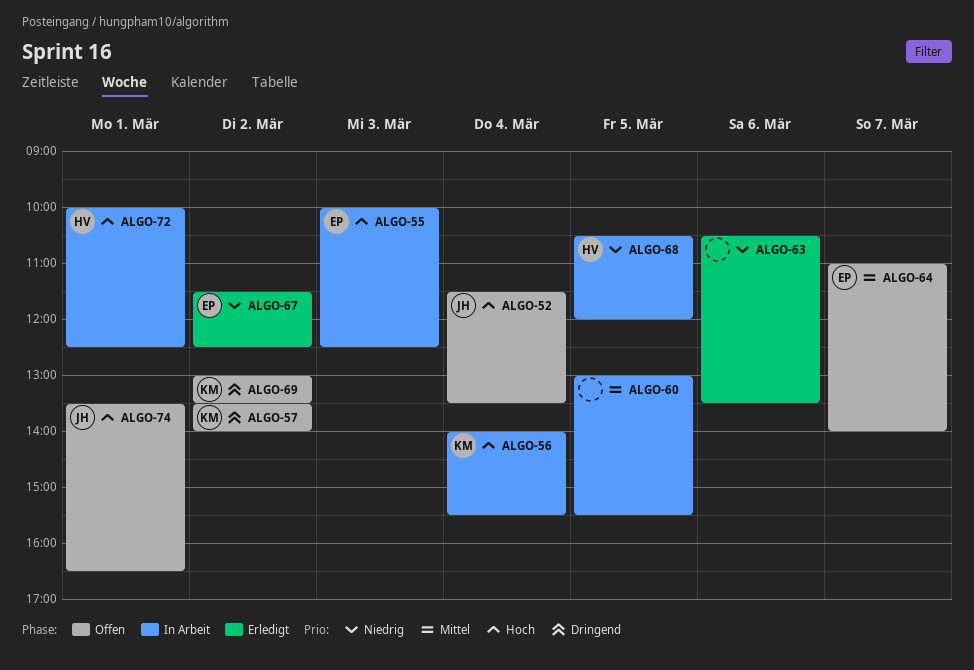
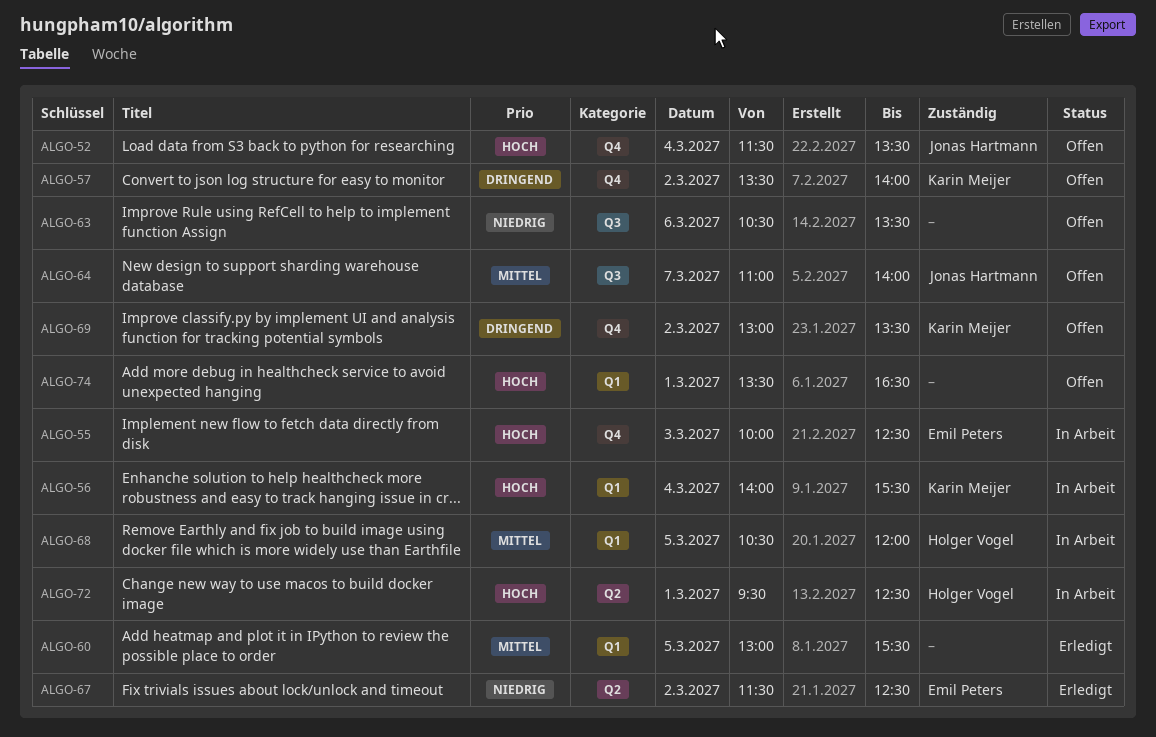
ALGO-60, status: In Arbeit -> Erledigt
ALGO-63, status: Erledigt -> Offen
ALGO-64, owner: Emil Peters -> Jonas Hartmann
ALGO-68, priority: Niedrig -> Mittel
ALGO-72, begins: 10:00 -> 09:30
ALGO-74, owner: Jonas Hartmann -> none

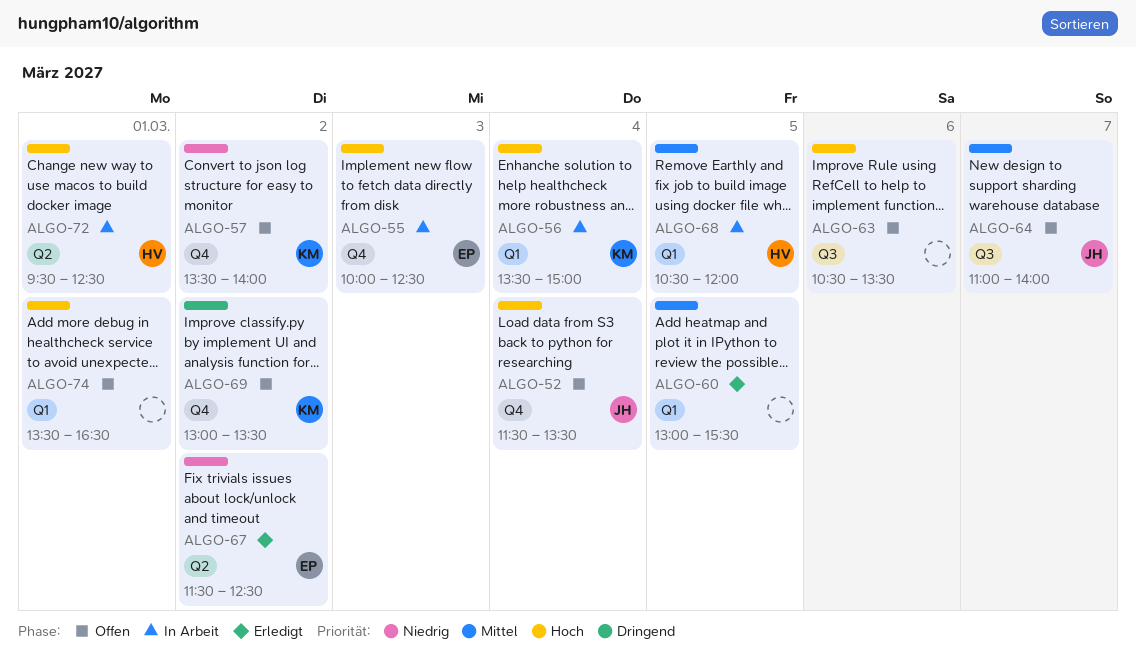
ALGO-56, begins: 14:00 -> 13:30
ALGO-56, ends: 15:30 -> 15:00
ALGO-57, priority: Dringend -> Niedrig
ALGO-63, priority: Niedrig -> Hoch

